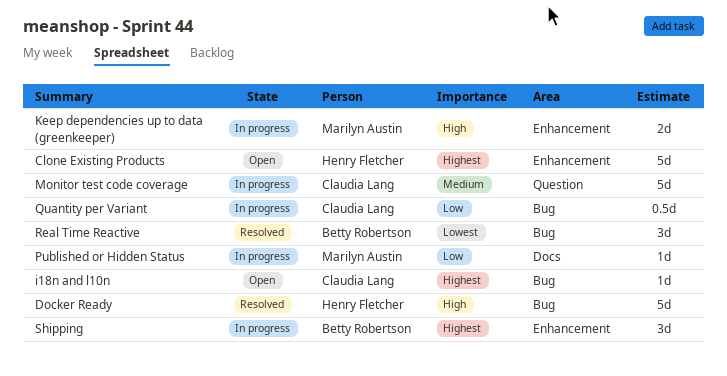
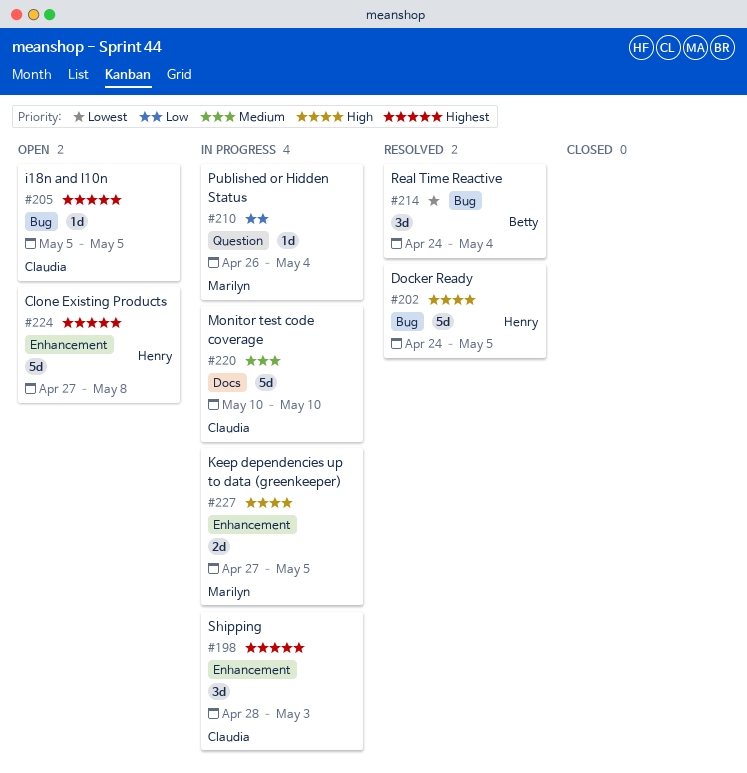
Monitor test code coverage, label: Question -> Docs
Published or Hidden Status, label: Docs -> Question
Quantity per Variant: present -> none
Shipping, owner: Betty Robertson -> Claudia Lang

